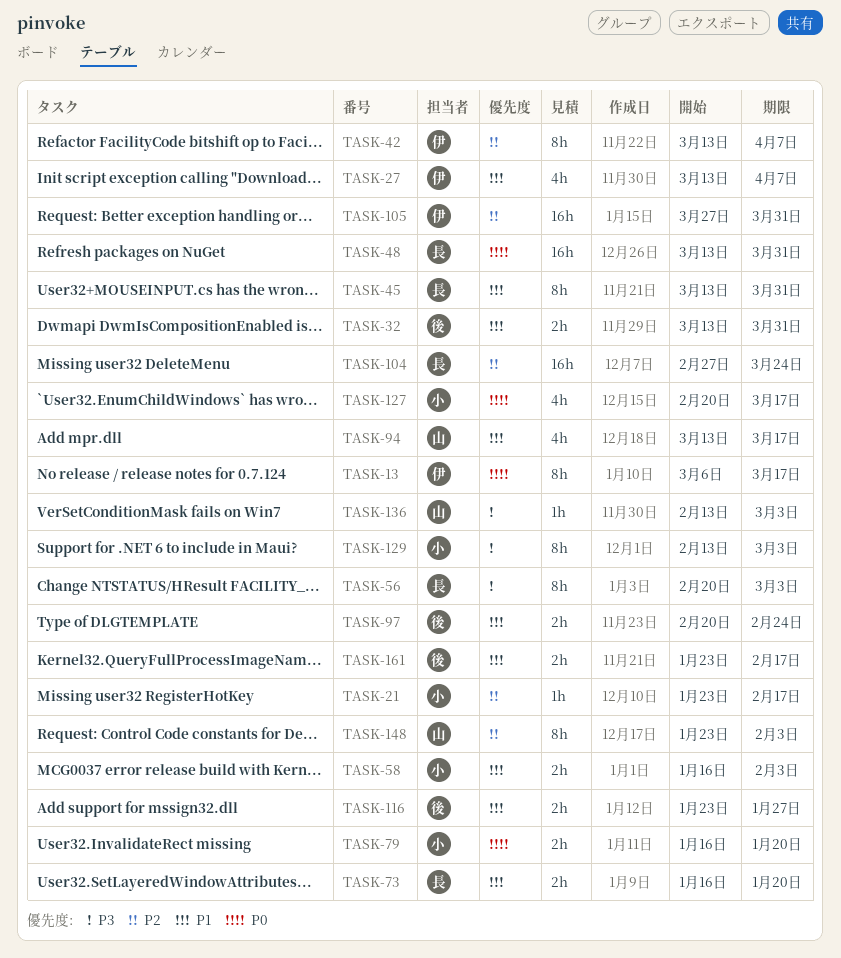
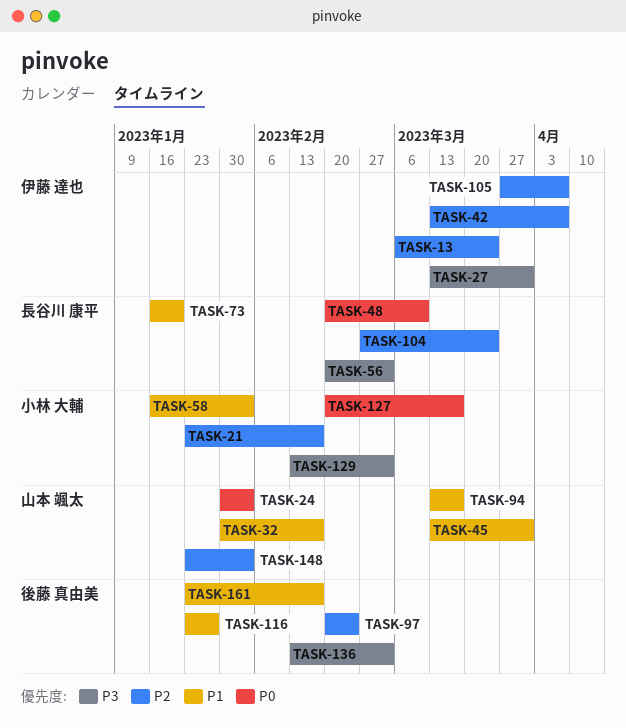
TASK-13, priority: P0 -> P2
TASK-13, due: Mar 17 -> Mar 24
TASK-24: none -> present
TASK-27, priority: P1 -> P3
TASK-27, due: Apr 7 -> Mar 31
TASK-32, owner: 後藤 真由美 -> 山本 颯太
TASK-32, start: Mar 13 -> Jan 30
TASK-32, due: Mar 31 -> Feb 17
TASK-45, owner: 長谷川 康平 -> 山本 颯太
TASK-48, start: Mar 13 -> Feb 20
TASK-48, due: Mar 31 -> Mar 10
TASK-79: present -> none
TASK-97, priority: P1 -> P2
TASK-105, due: Mar 31 -> Apr 7
TASK-136, owner: 山本 颯太 -> 後藤 真由美

